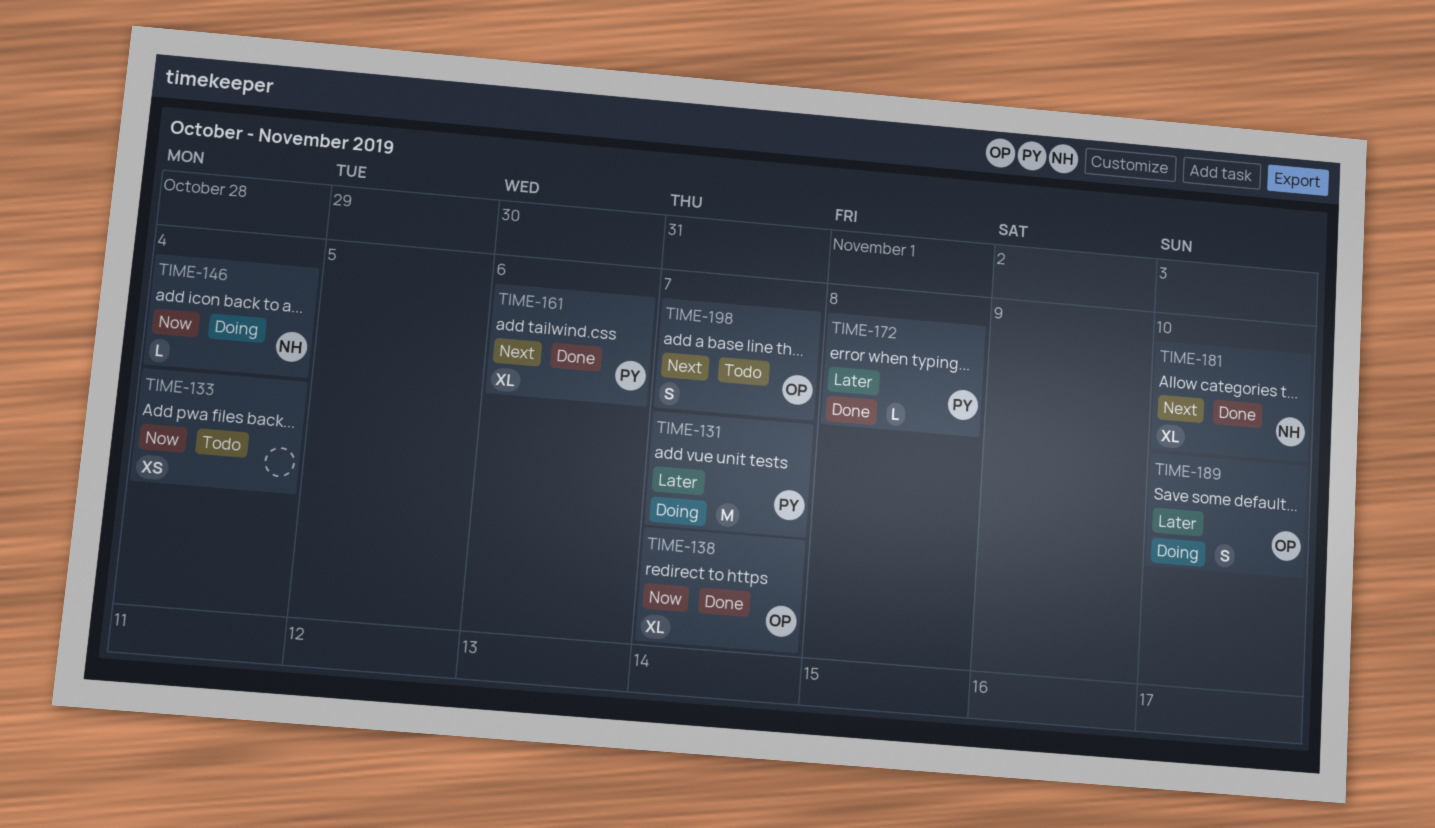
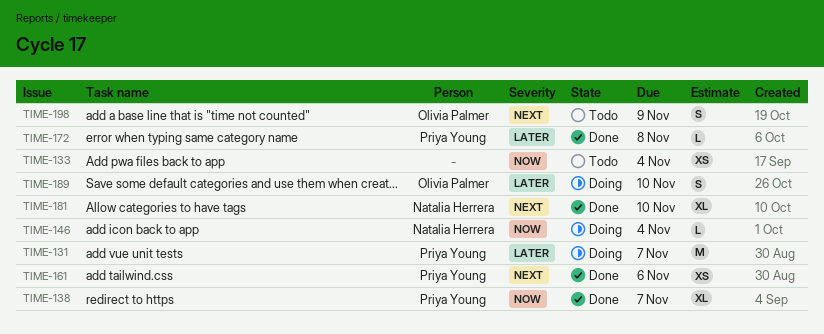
TIME-138, owner: Olivia Palmer -> Priya Young
TIME-161, estimate: XL -> XS
TIME-198, due: Nov 7 -> Nov 9

